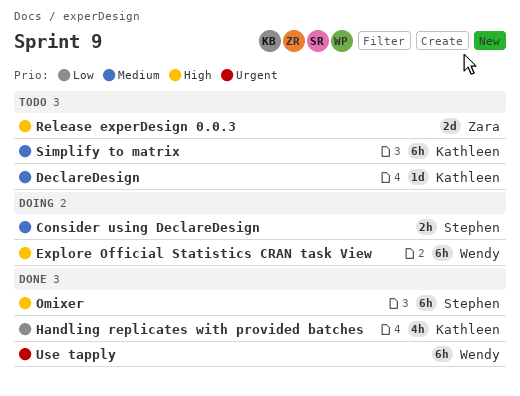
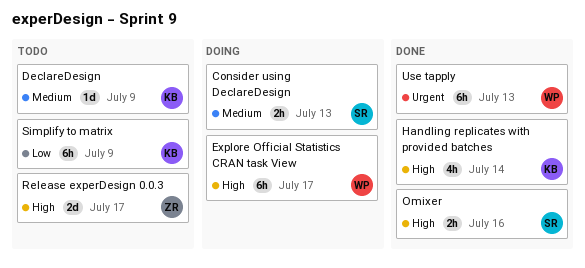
Handling replicates with provided batches, priority: Low -> High
Omixer, estimate: 6h -> 2h
Simplify to matrix, priority: Medium -> Low

